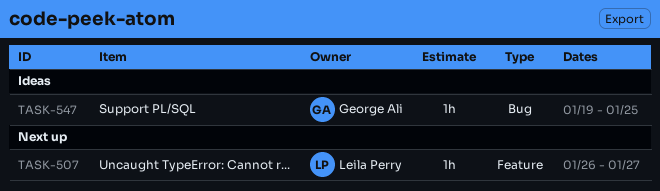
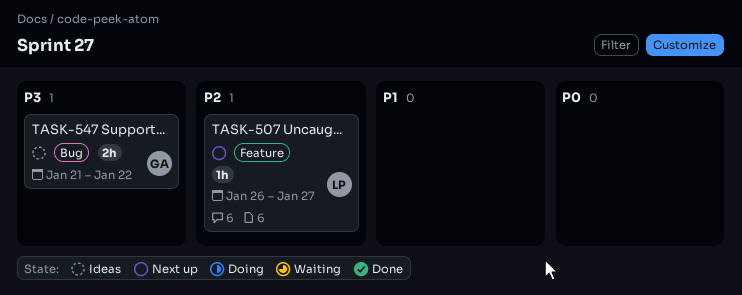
TASK-547, estimate: 1h -> 2h
TASK-547, start: Jan 19 -> Jan 21
TASK-547, due: Jan 25 -> Jan 22

